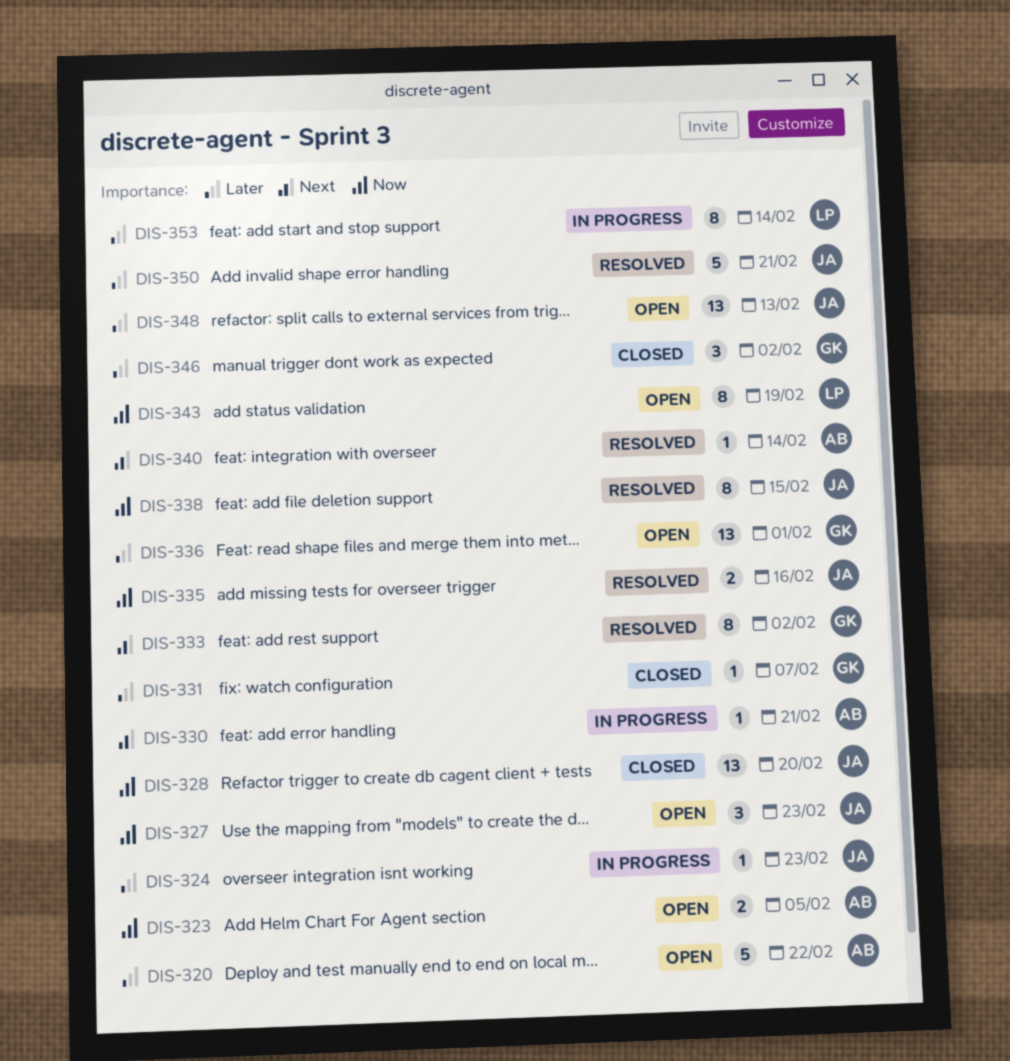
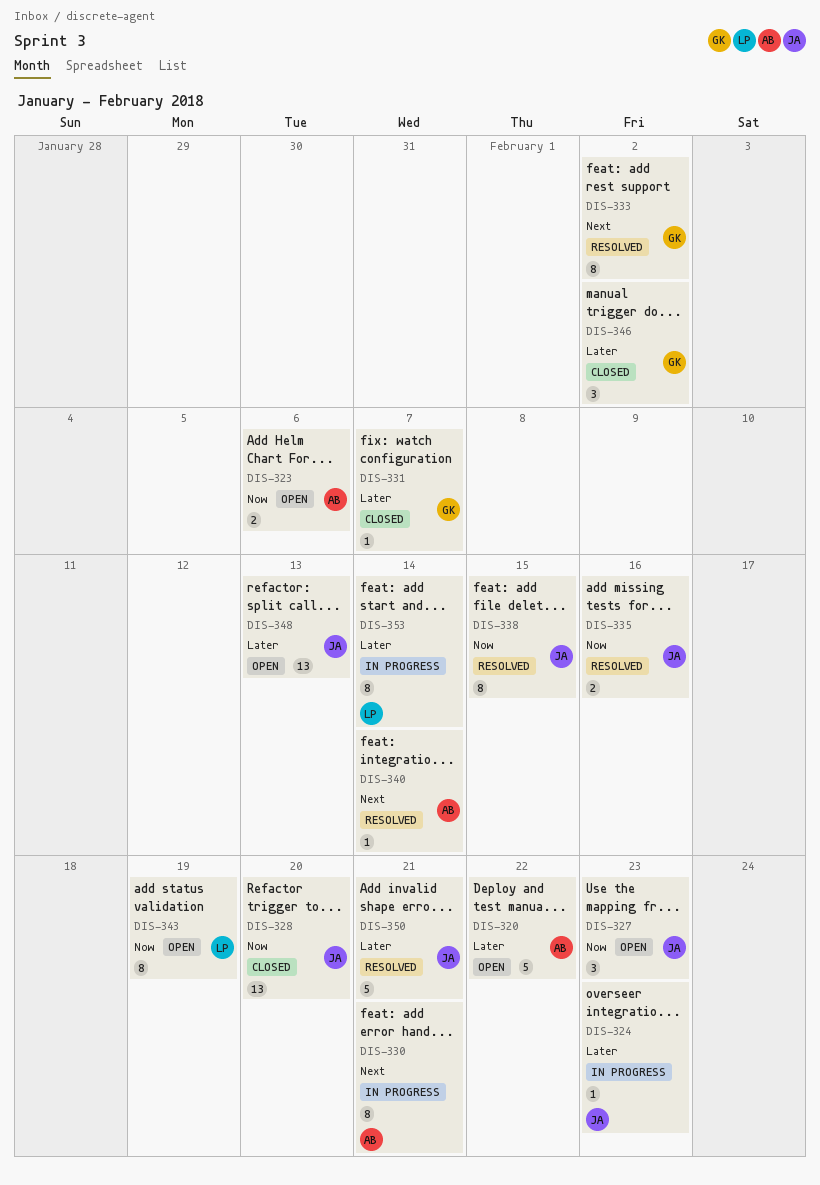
DIS-323, due: Feb 5 -> Feb 6
DIS-330, estimate: 1 -> 8
DIS-336: present -> none

